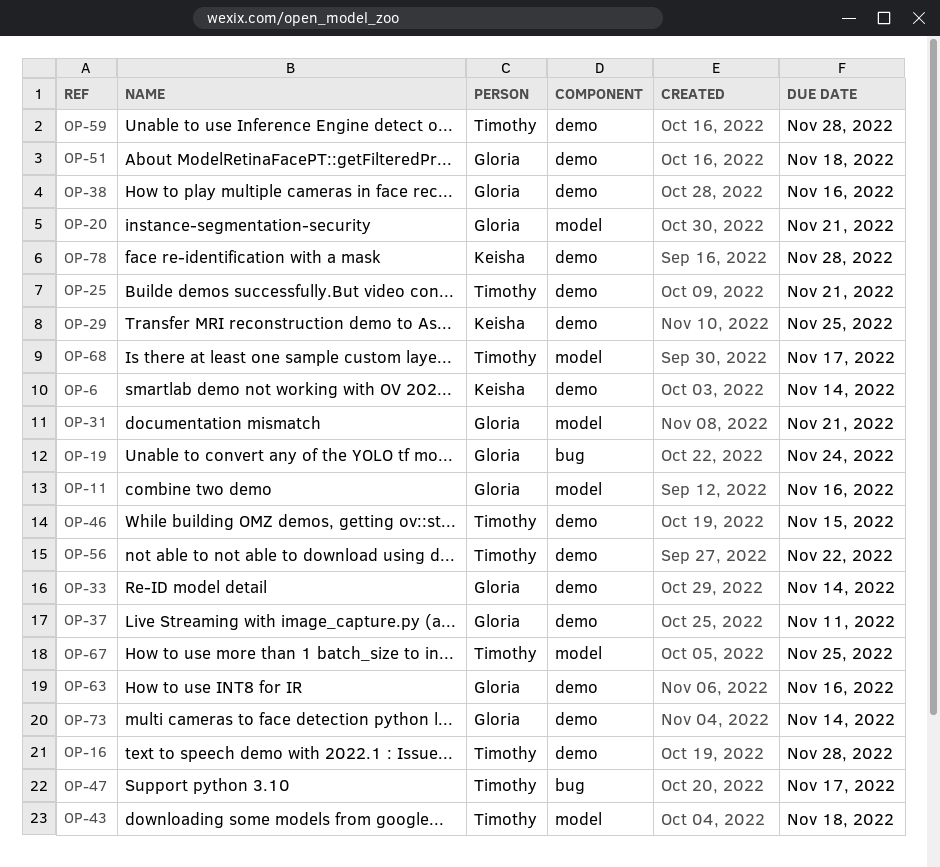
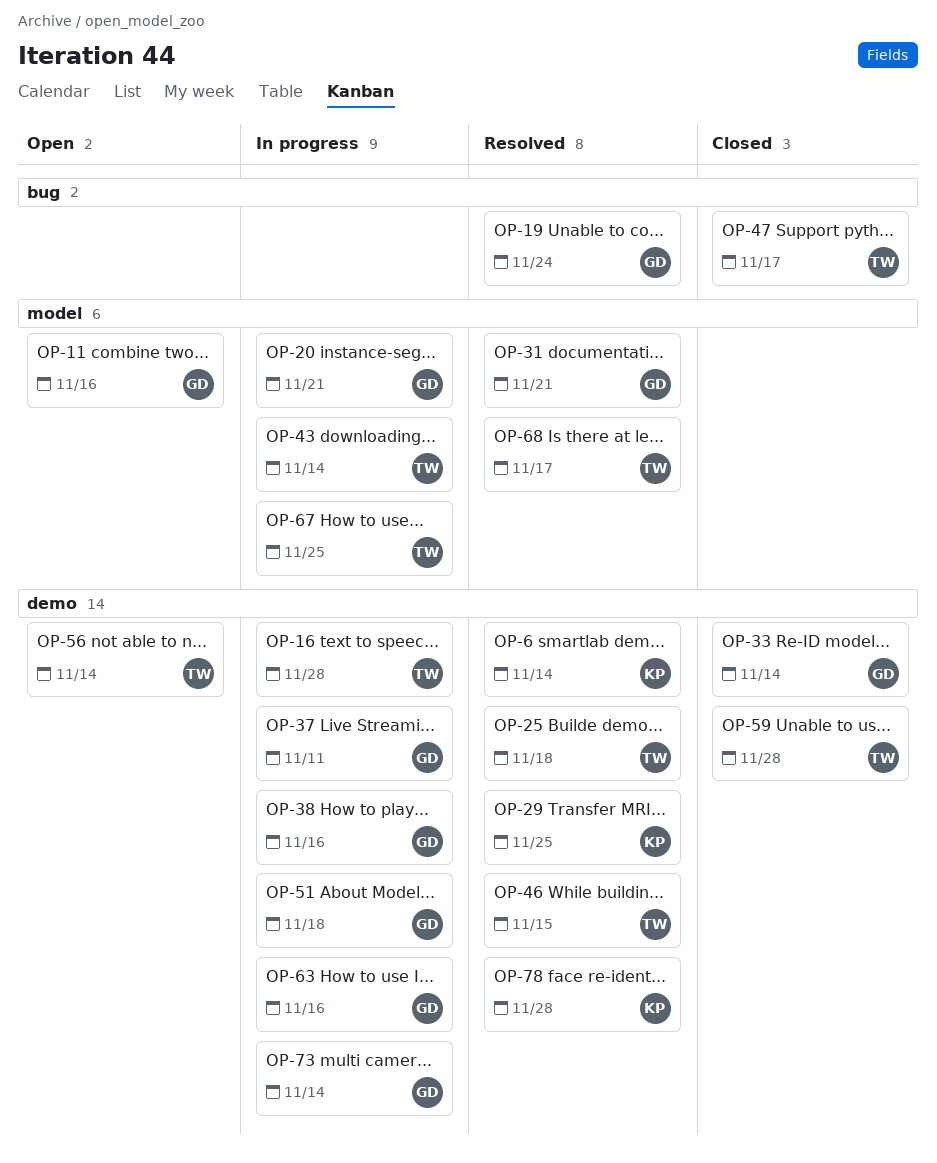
OP-25, due: Nov 21 -> Nov 18
OP-43, due: Nov 18 -> Nov 14
OP-56, due: Nov 22 -> Nov 14

